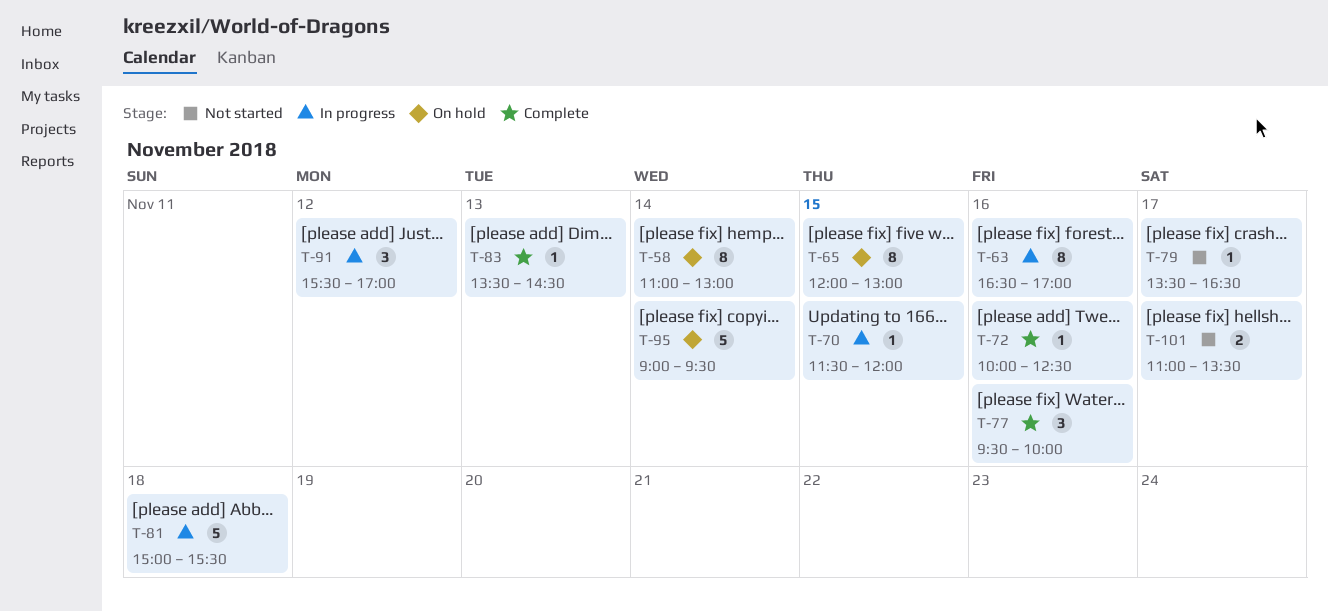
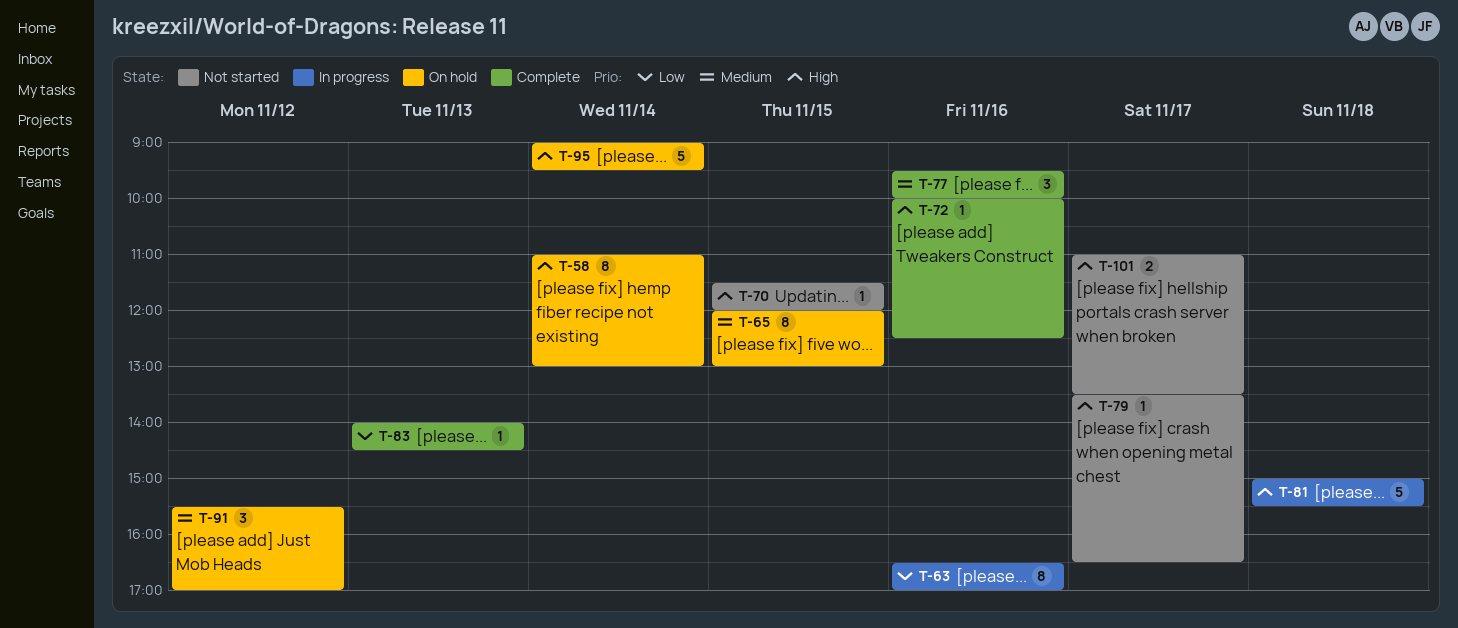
T-70, status: In progress -> Not started
T-83, begins: 13:30 -> 14:00
T-91, status: In progress -> On hold

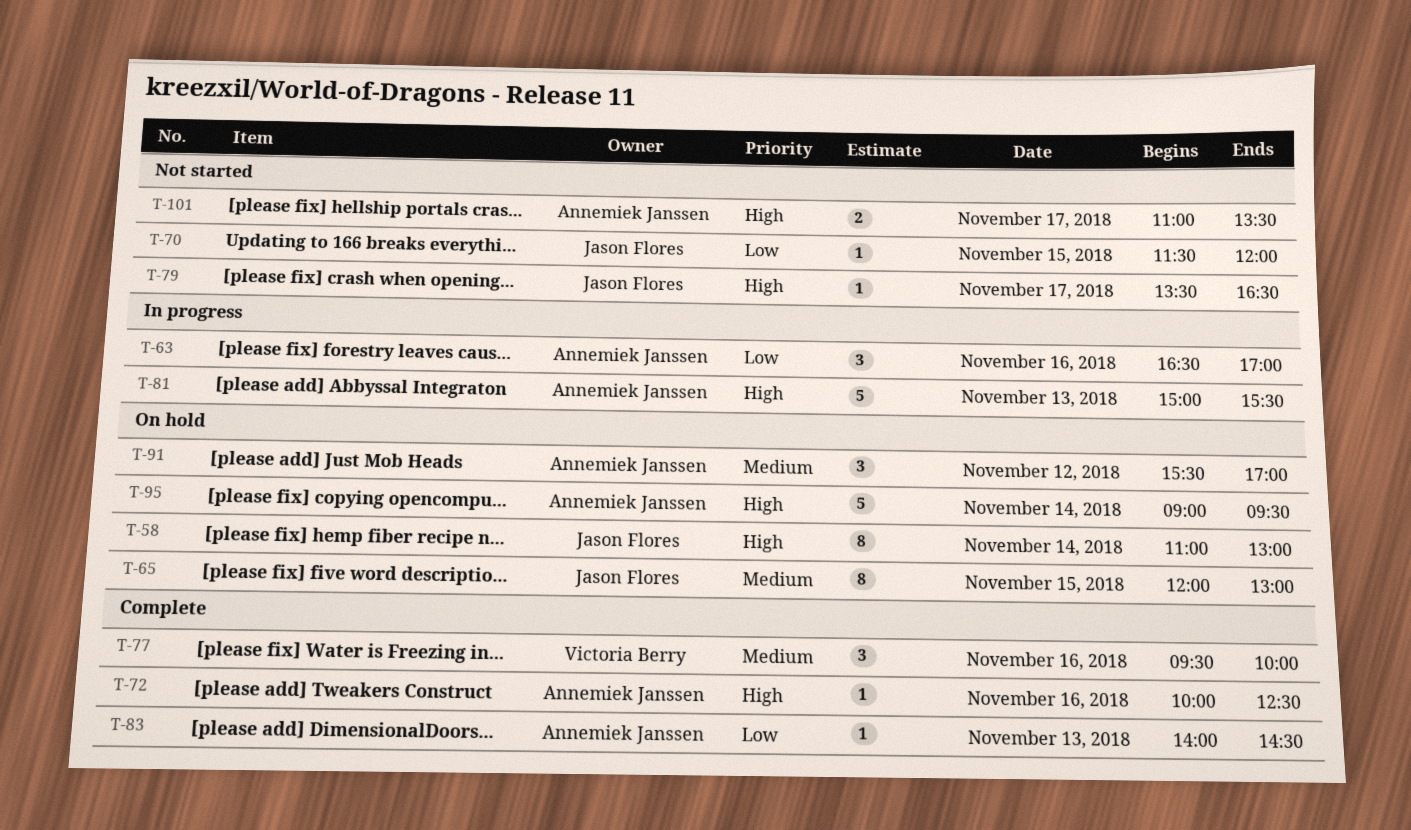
T-63, estimate: 8 -> 3
T-70, priority: High -> Low
T-81, day: Nov 18 -> Nov 13

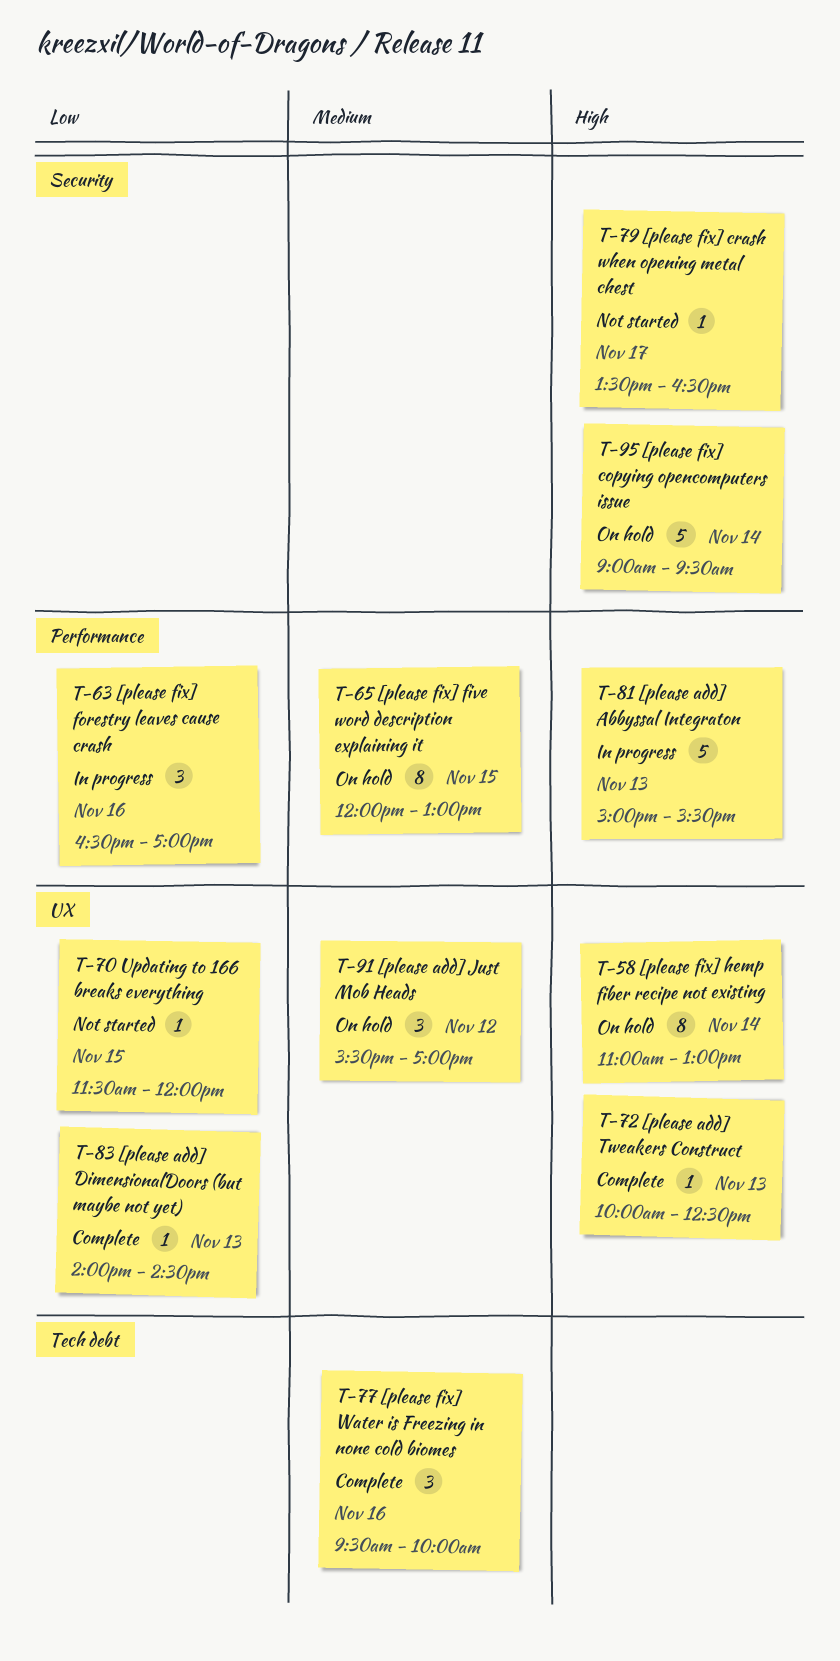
T-72, day: Nov 16 -> Nov 13
T-101: present -> none

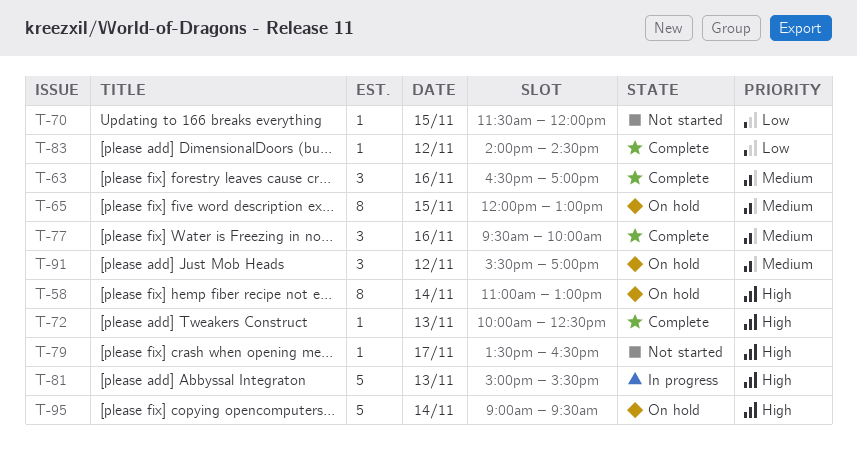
T-63, status: In progress -> Complete
T-63, priority: Low -> Medium
T-83, day: Nov 13 -> Nov 12

